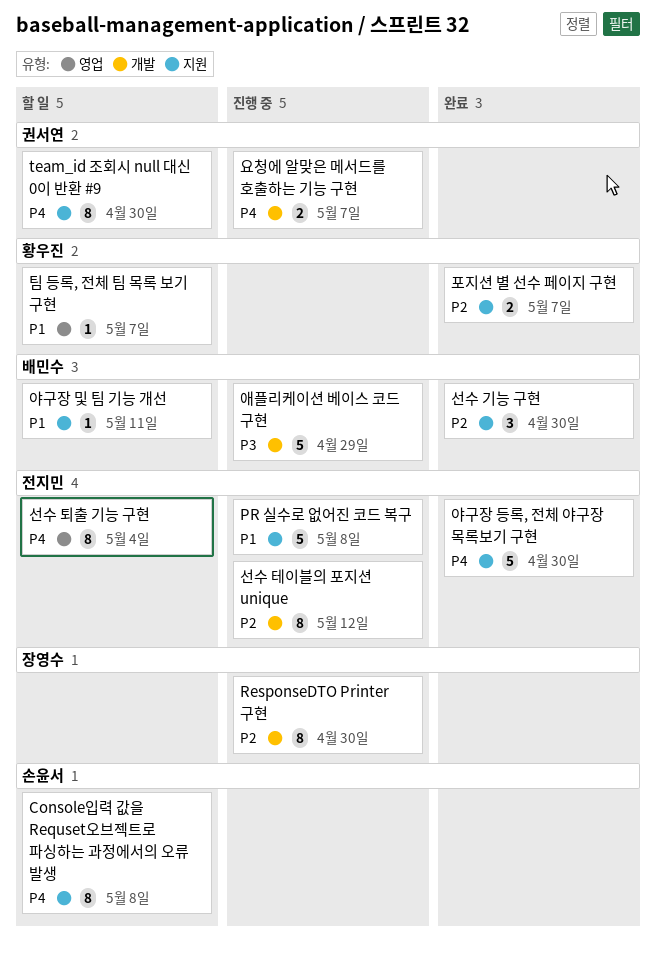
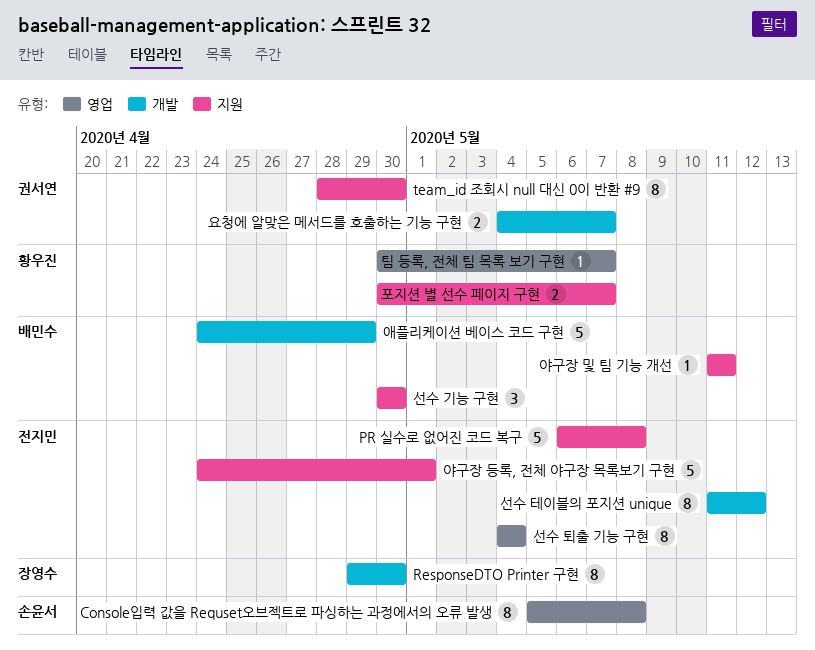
Console입력 값을 Requset오브젝트로 파싱하는 과정에서의 오류 발생, label: 지원 -> 영업
야구장 등록, 전체 야구장 목록보기 구현, due: Apr 30 -> May 1

